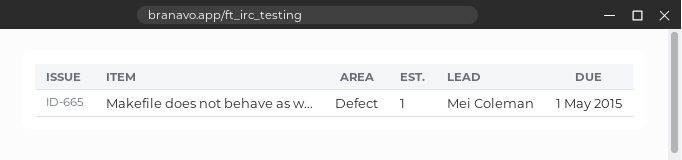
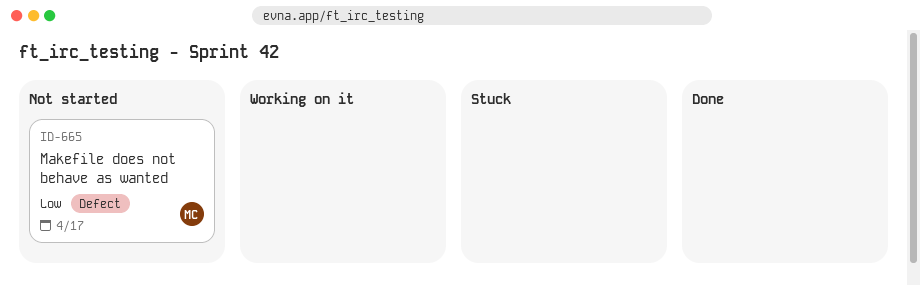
ID-665, due: May 1 -> Apr 17

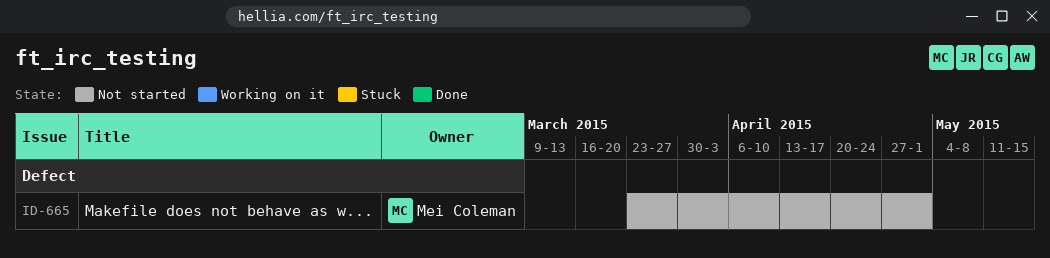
ID-665, due: Apr 17 -> May 1

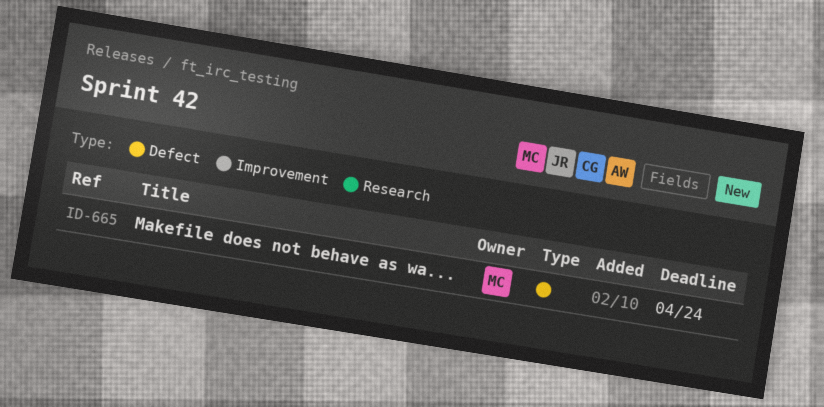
ID-665, due: May 1 -> Apr 24

